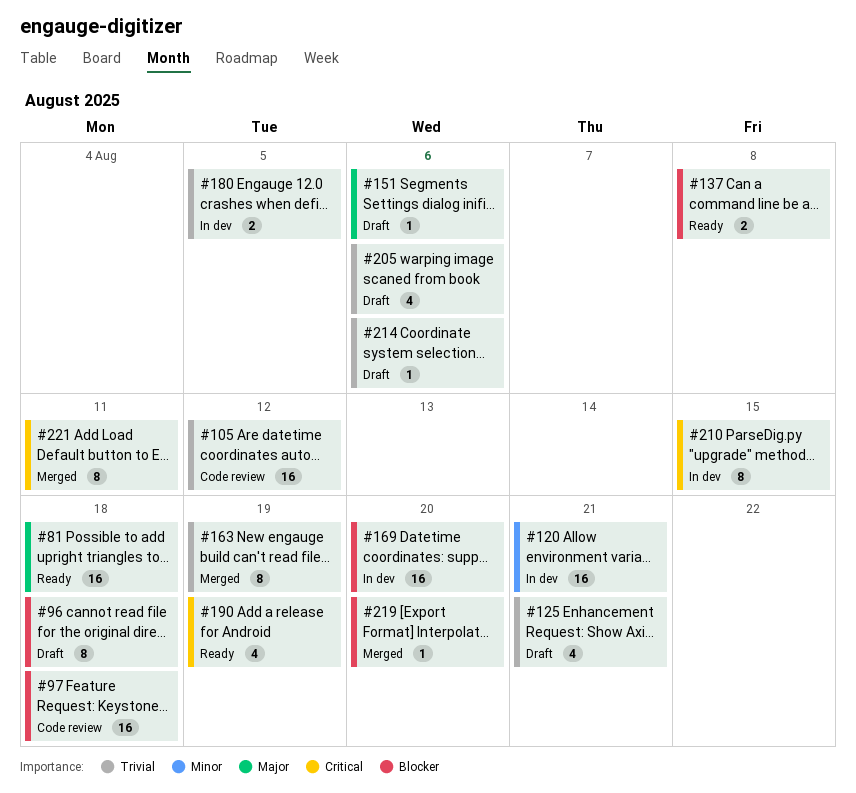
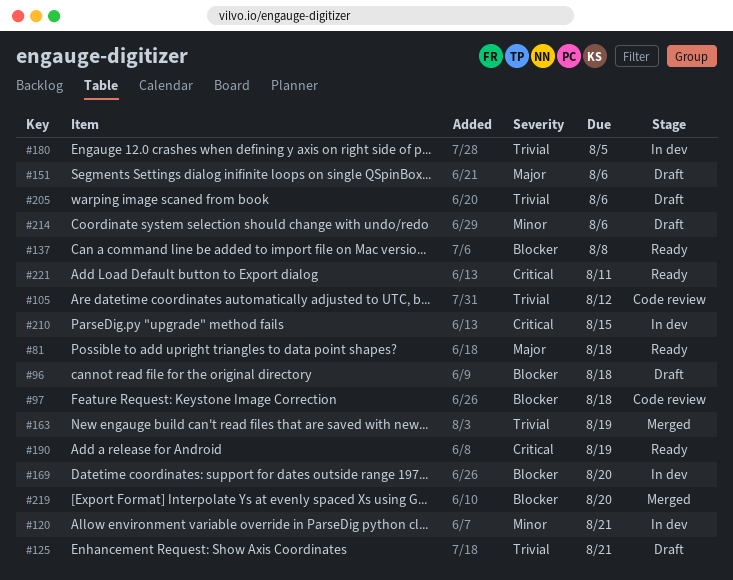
#214, priority: Trivial -> Minor
#221, status: Merged -> Ready

